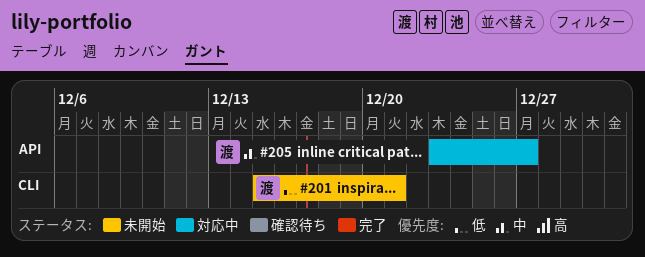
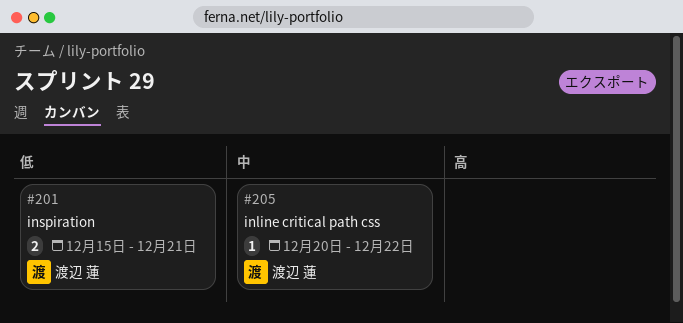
#205, start: Dec 23 -> Dec 20
#205, due: Dec 27 -> Dec 22

